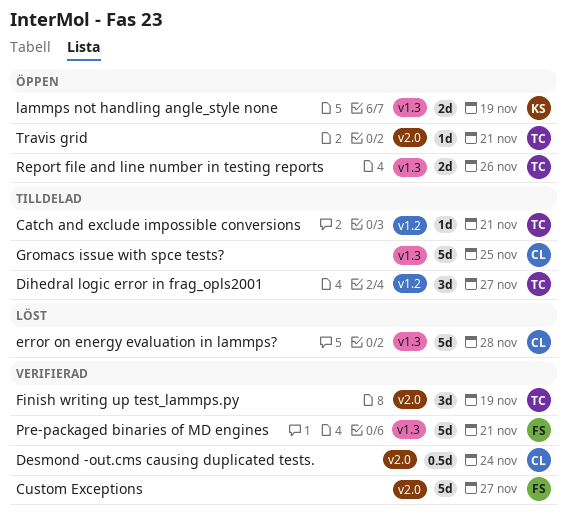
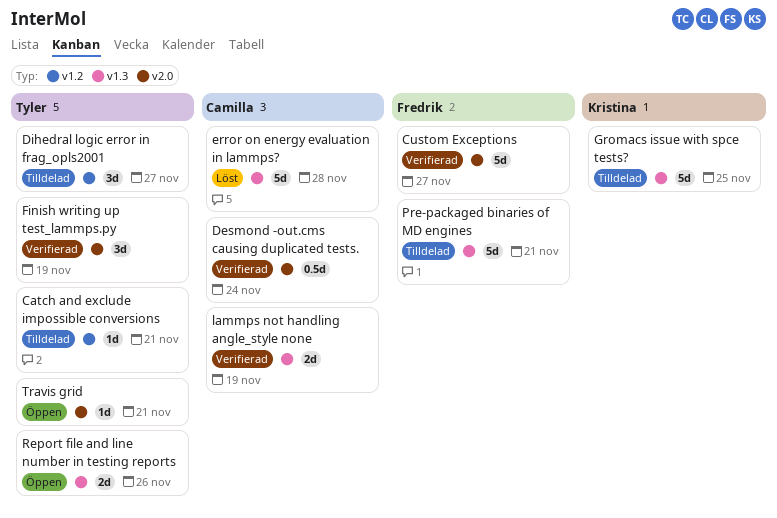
Gromacs issue with spce tests?, owner: Camilla -> Kristina
lammps not handling angle_style none, status: Öppen -> Verifierad
lammps not handling angle_style none, owner: Kristina -> Camilla
Pre-packaged binaries of MD engines, status: Verifierad -> Tilldelad

